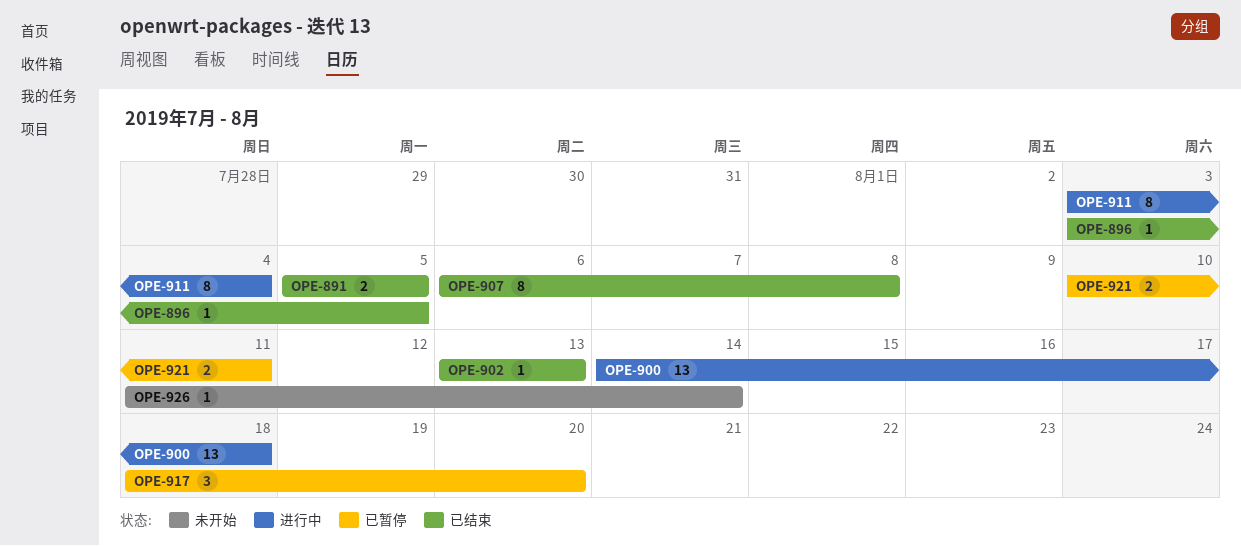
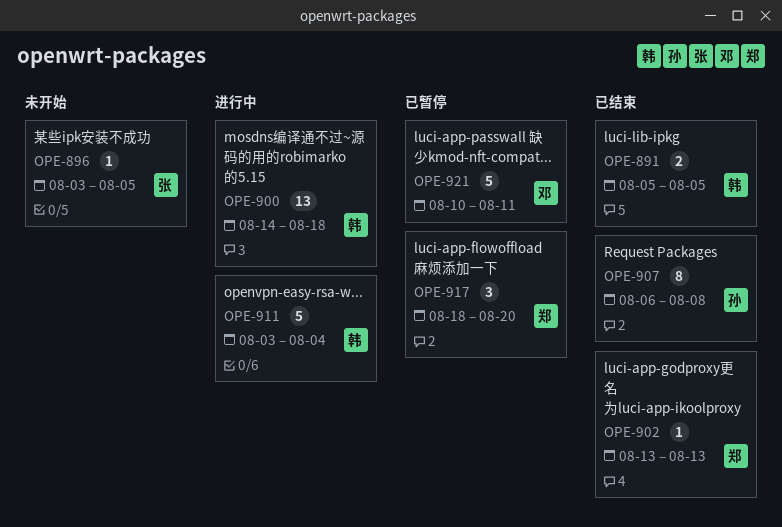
OPE-896, status: 已结束 -> 未开始
OPE-911, estimate: 8 -> 5
OPE-921, estimate: 2 -> 5
OPE-926: present -> none

